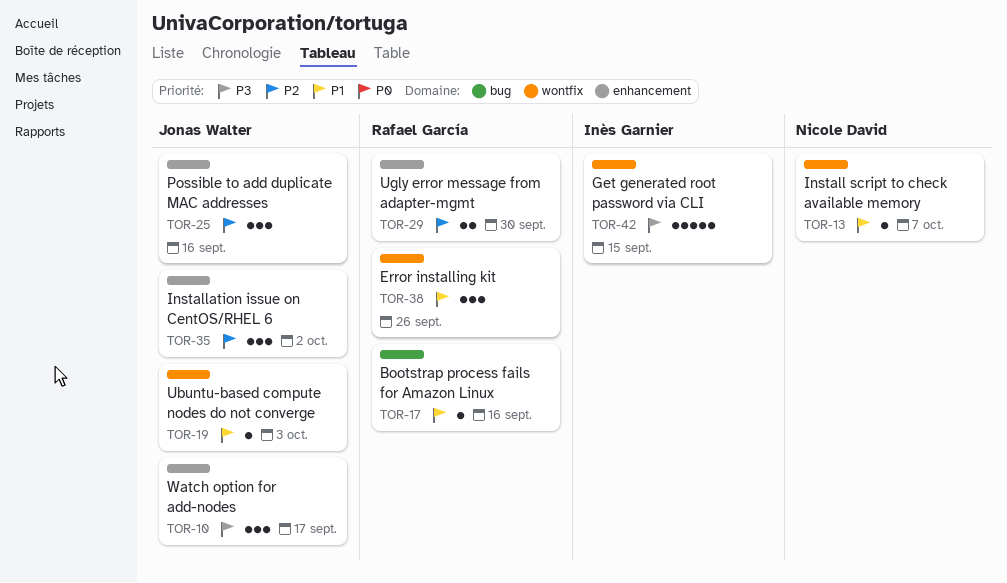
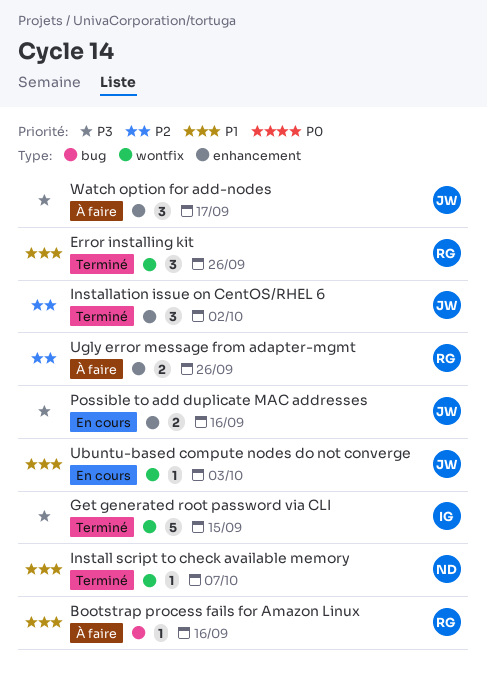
Possible to add duplicate MAC addresses, priority: P2 -> P3
Possible to add duplicate MAC addresses, estimate: 3 -> 2
Ugly error message from adapter-mgmt, due: Sep 30 -> Sep 26

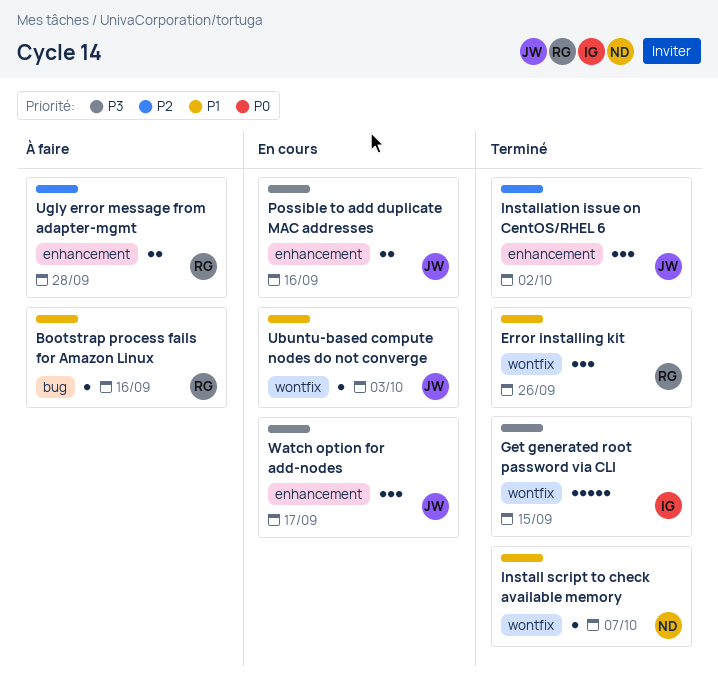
Ugly error message from adapter-mgmt, due: Sep 26 -> Sep 28
Watch option for add-nodes, status: À faire -> En cours

